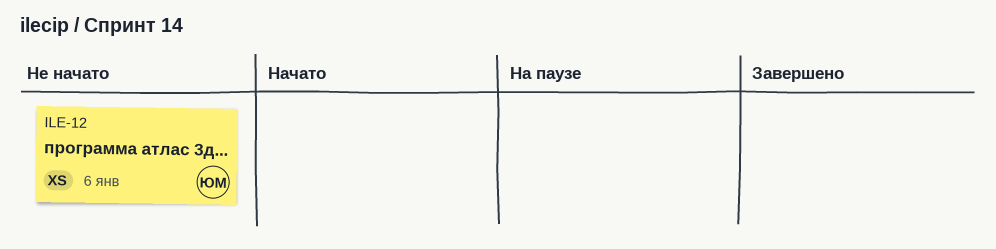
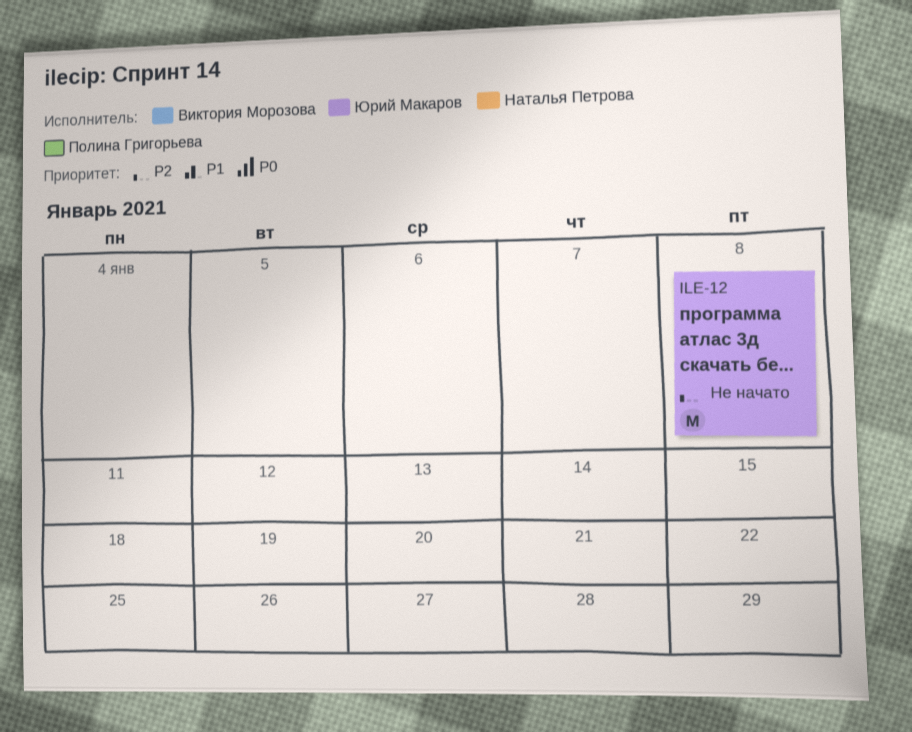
ILE-12, estimate: XS -> M
ILE-12, due: Jan 6 -> Jan 8

